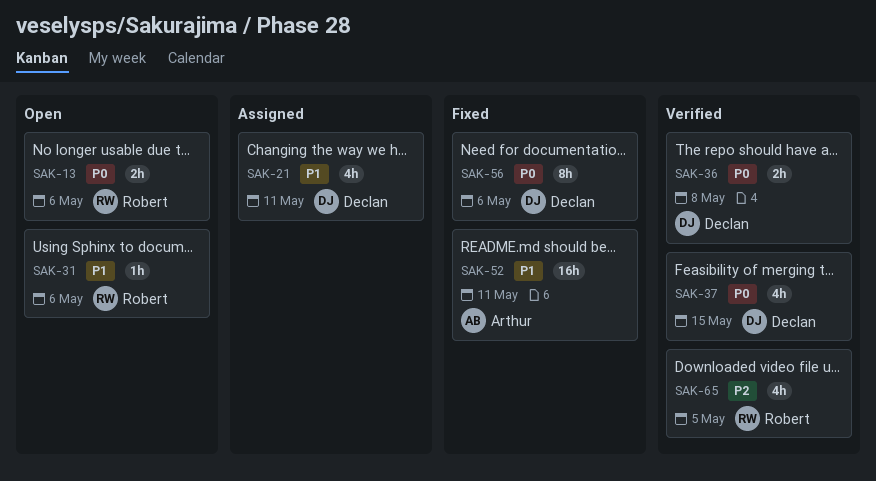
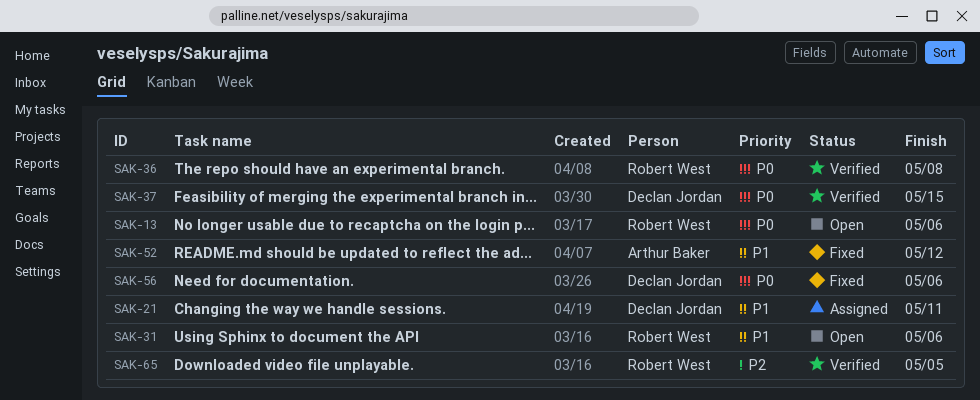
SAK-36, owner: Declan Jordan -> Robert West
SAK-52, due: May 11 -> May 12

